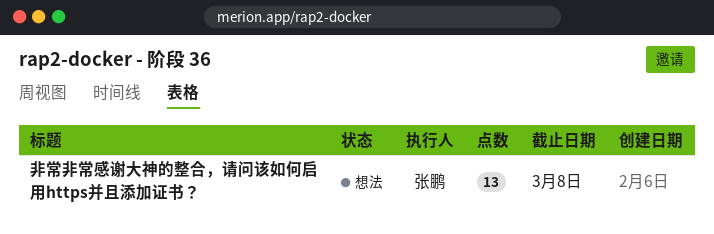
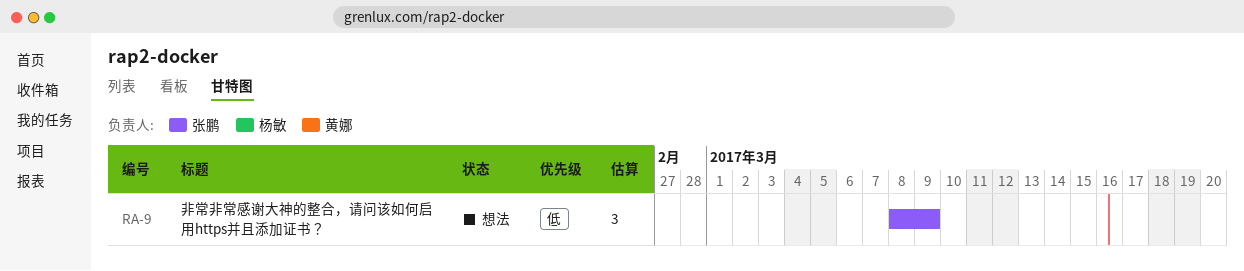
非常非常感谢大神的整合，请问该如何启用https并且添加证书？, estimate: 13 -> 3
非常非常感谢大神的整合，请问该如何启用https并且添加证书？, due: Mar 8 -> Mar 9

